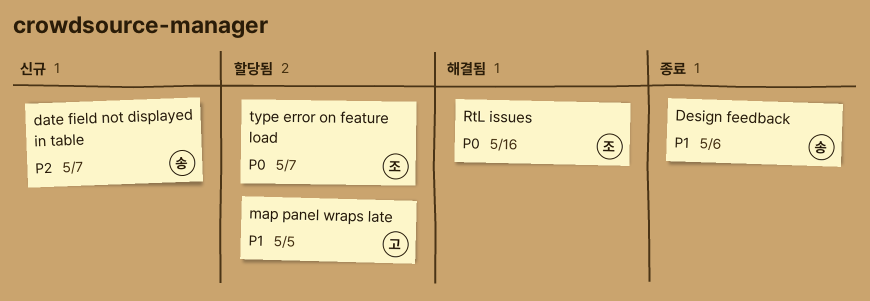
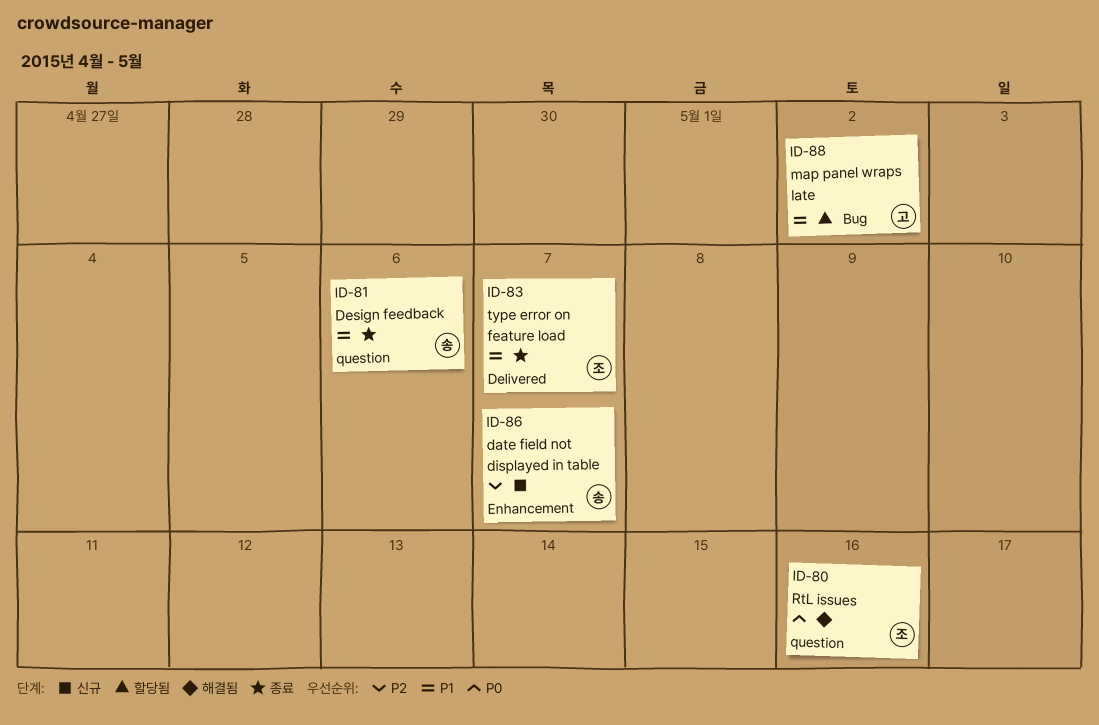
map panel wraps late, due: May 5 -> May 2
type error on feature load, status: 할당됨 -> 종료
type error on feature load, priority: P0 -> P1

